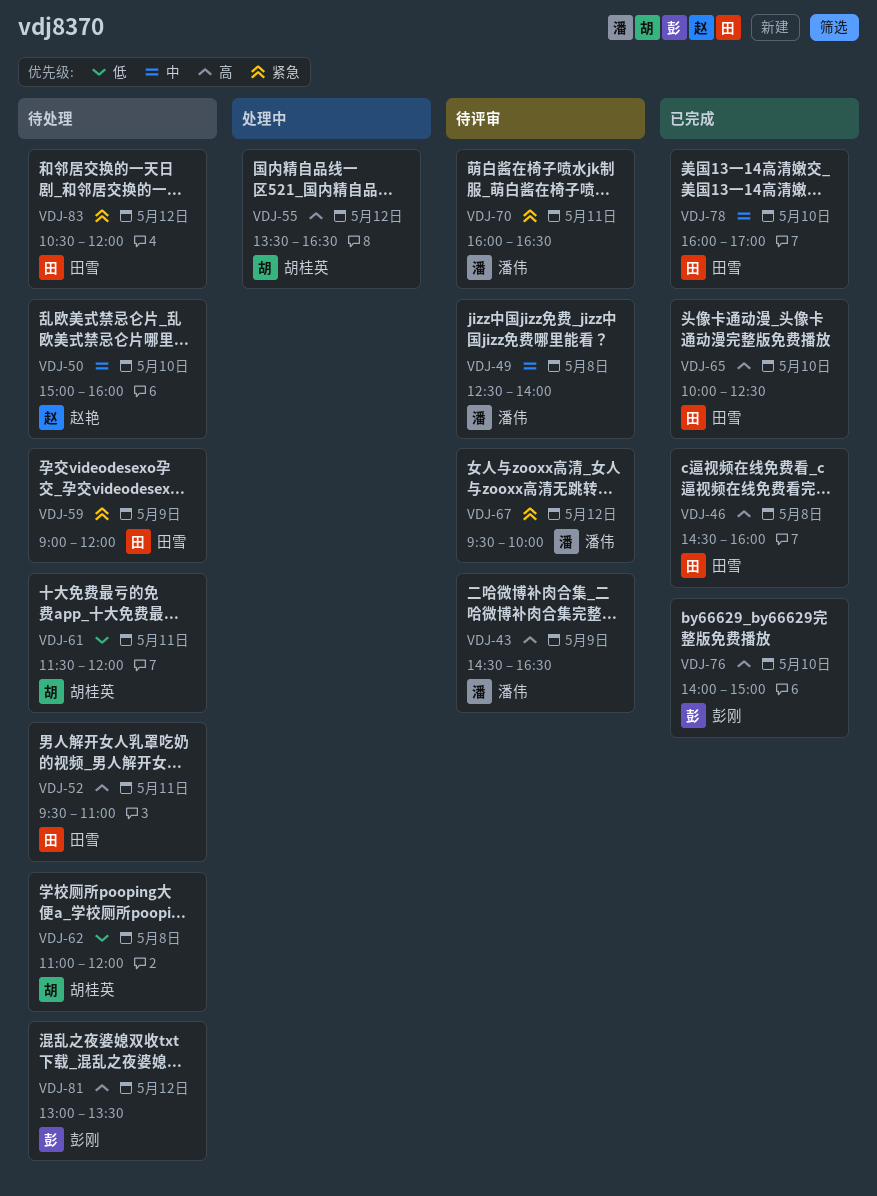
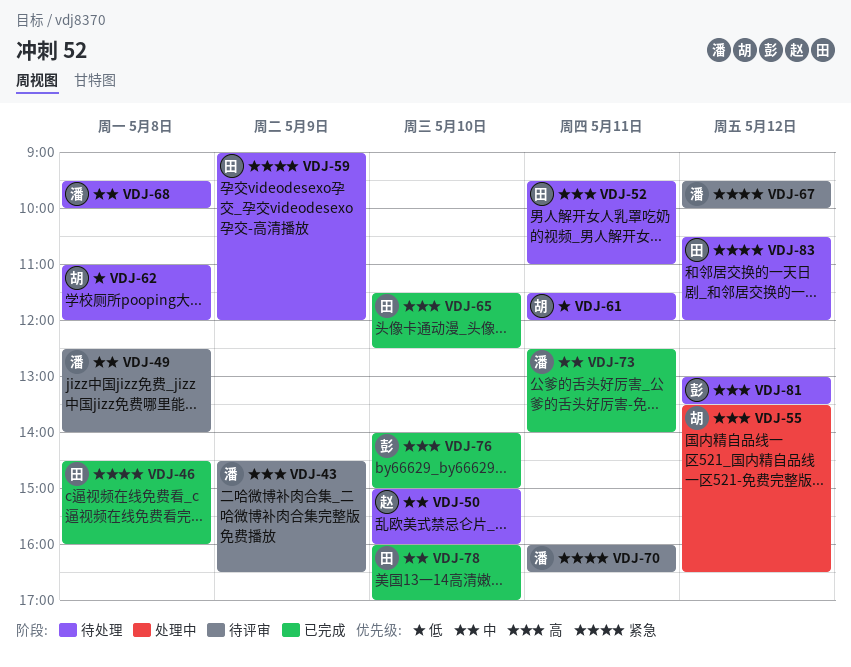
VDJ-46, priority: 高 -> 紧急
VDJ-65, begins: 10:00 -> 11:30
VDJ-68: none -> present
VDJ-73: none -> present

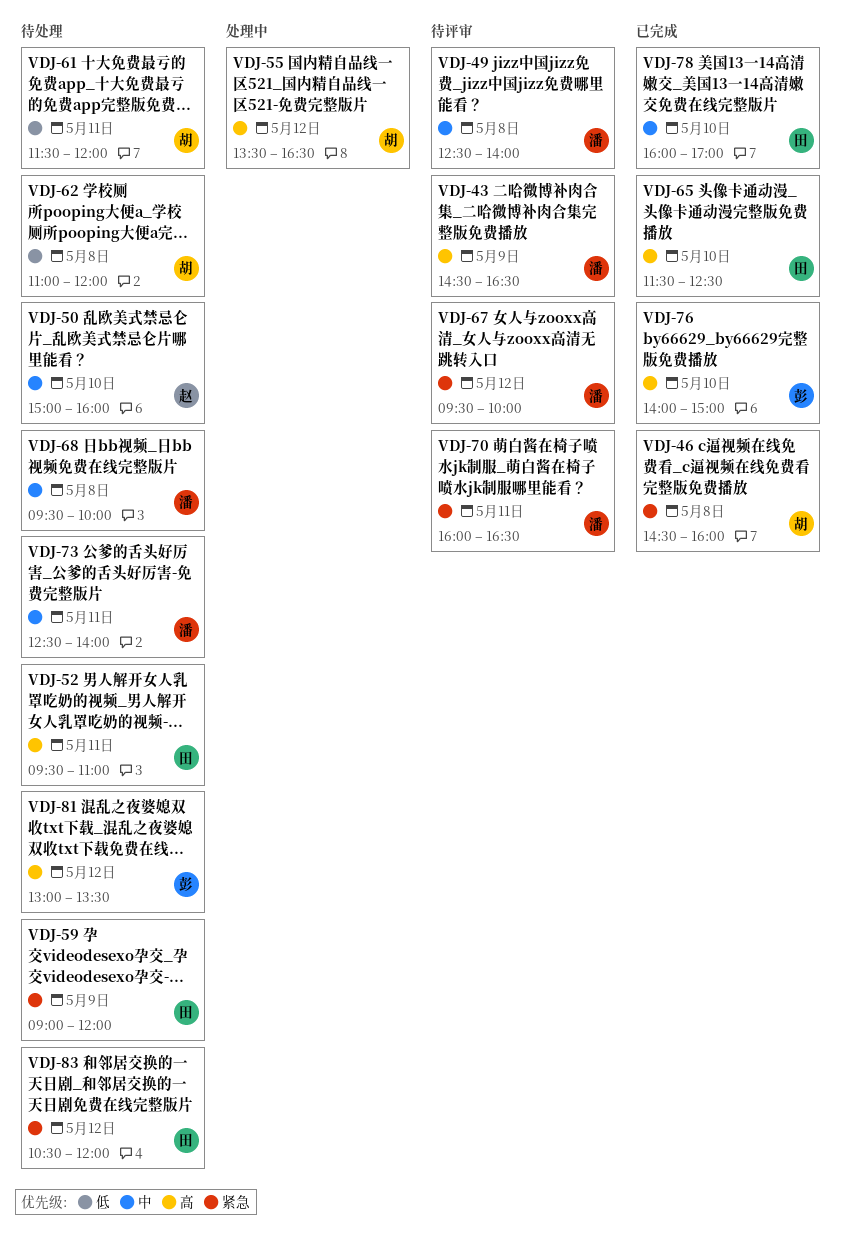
VDJ-46, owner: 田 -> 胡
VDJ-73, status: 已完成 -> 待处理

